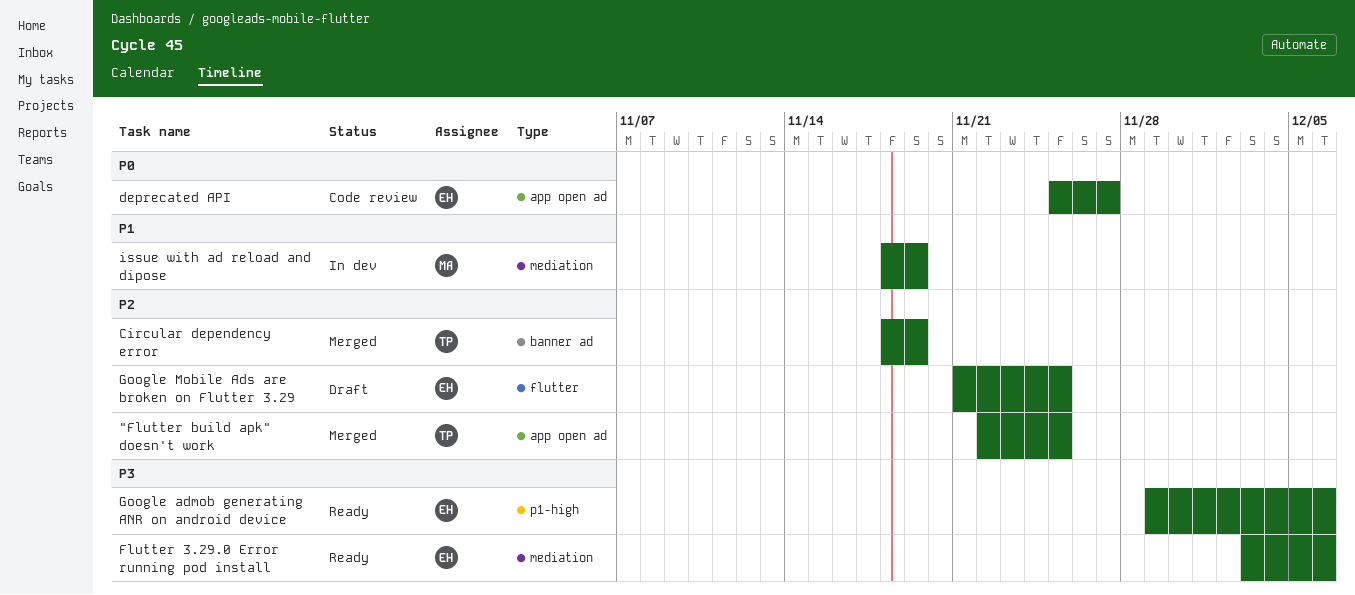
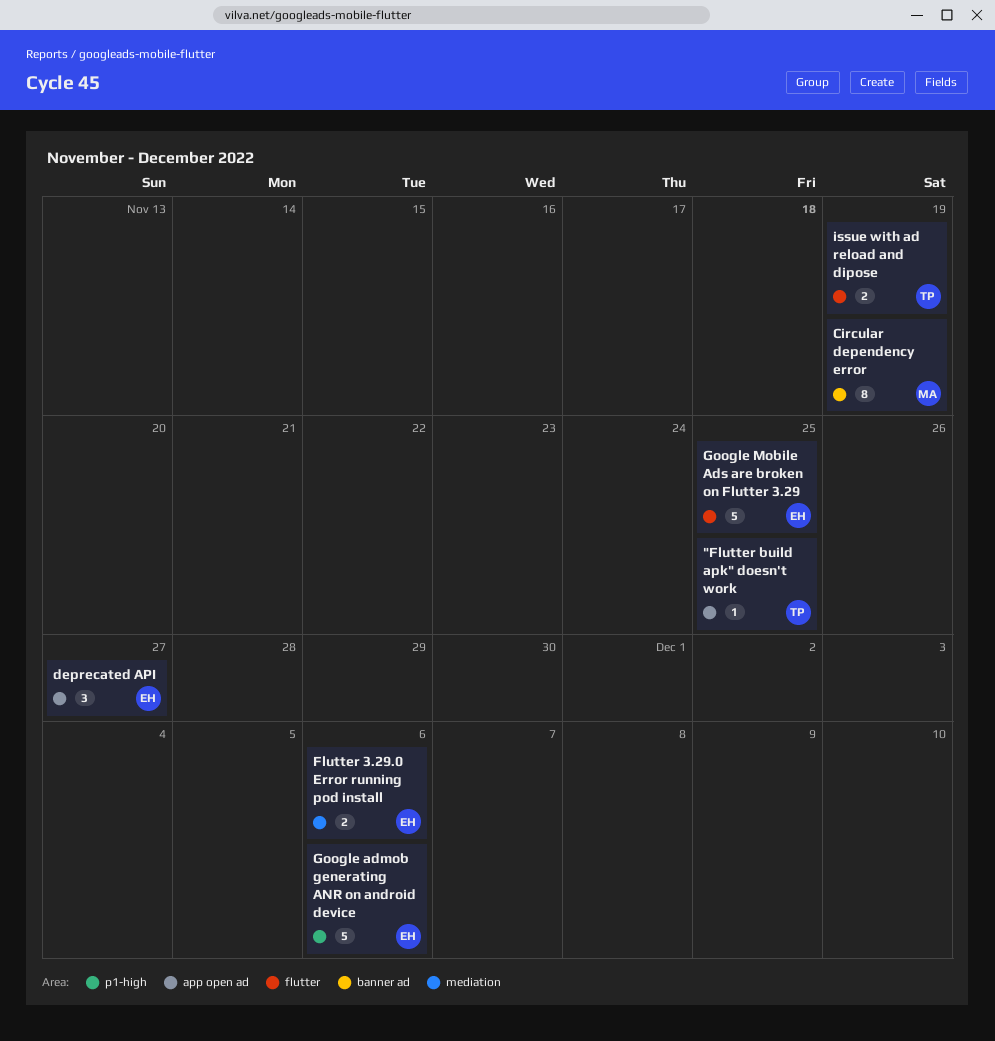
Circular dependency error, owner: TP -> MA
issue with ad reload and dipose, owner: MA -> TP
issue with ad reload and dipose, label: mediation -> flutter

